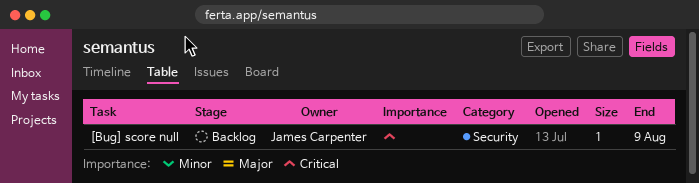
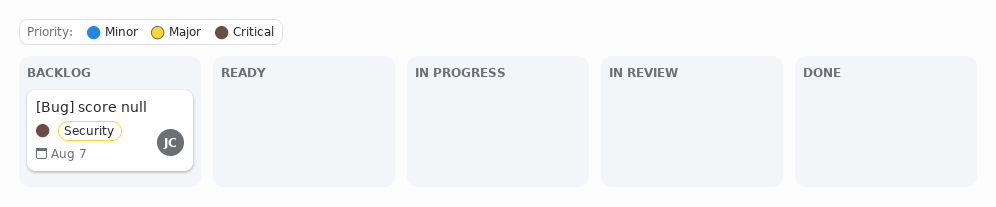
[Bug] score null, due: Aug 9 -> Aug 7

